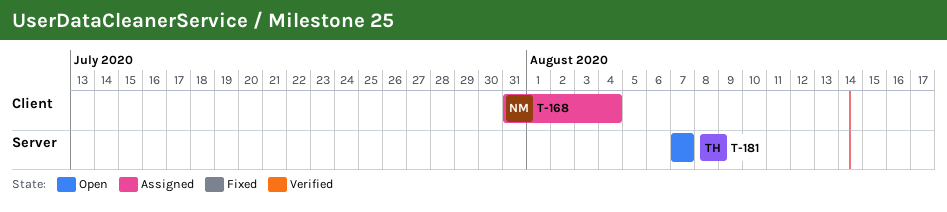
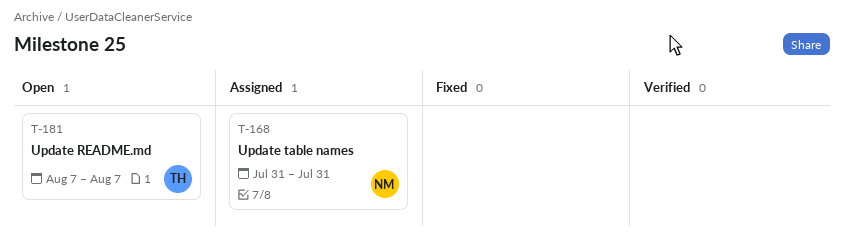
T-168, due: Aug 4 -> Jul 31

